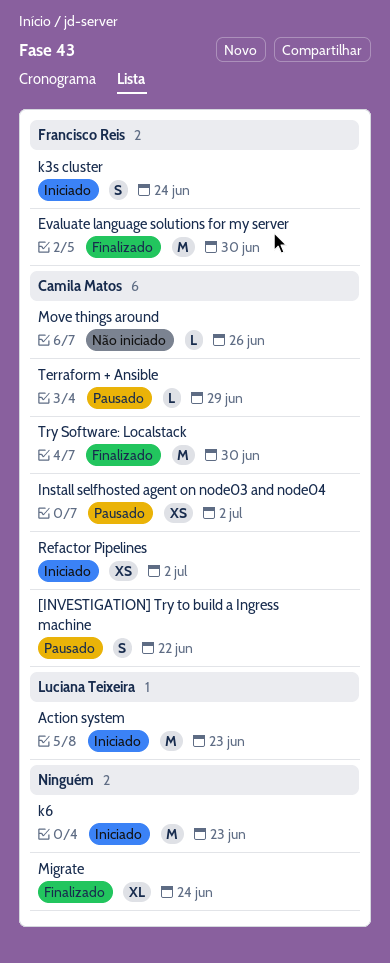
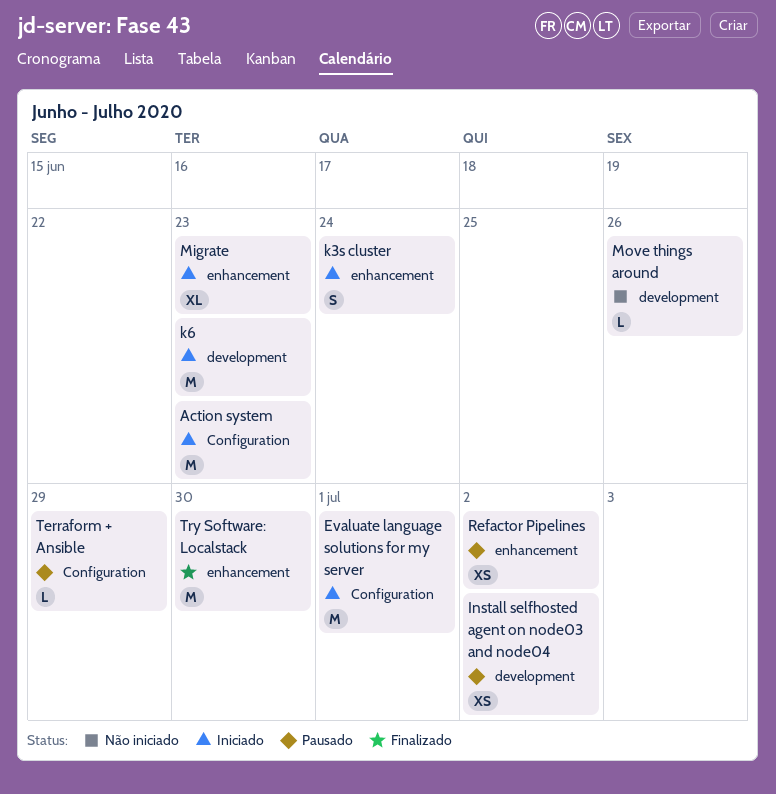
[INVESTIGATION] Try to build a Ingress machine: present -> none
Evaluate language solutions for my server, status: Finalizado -> Iniciado
Evaluate language solutions for my server, due: Jun 30 -> Jul 1
Migrate, status: Finalizado -> Iniciado
Migrate, due: Jun 24 -> Jun 23
Refactor Pipelines, status: Iniciado -> Pausado

